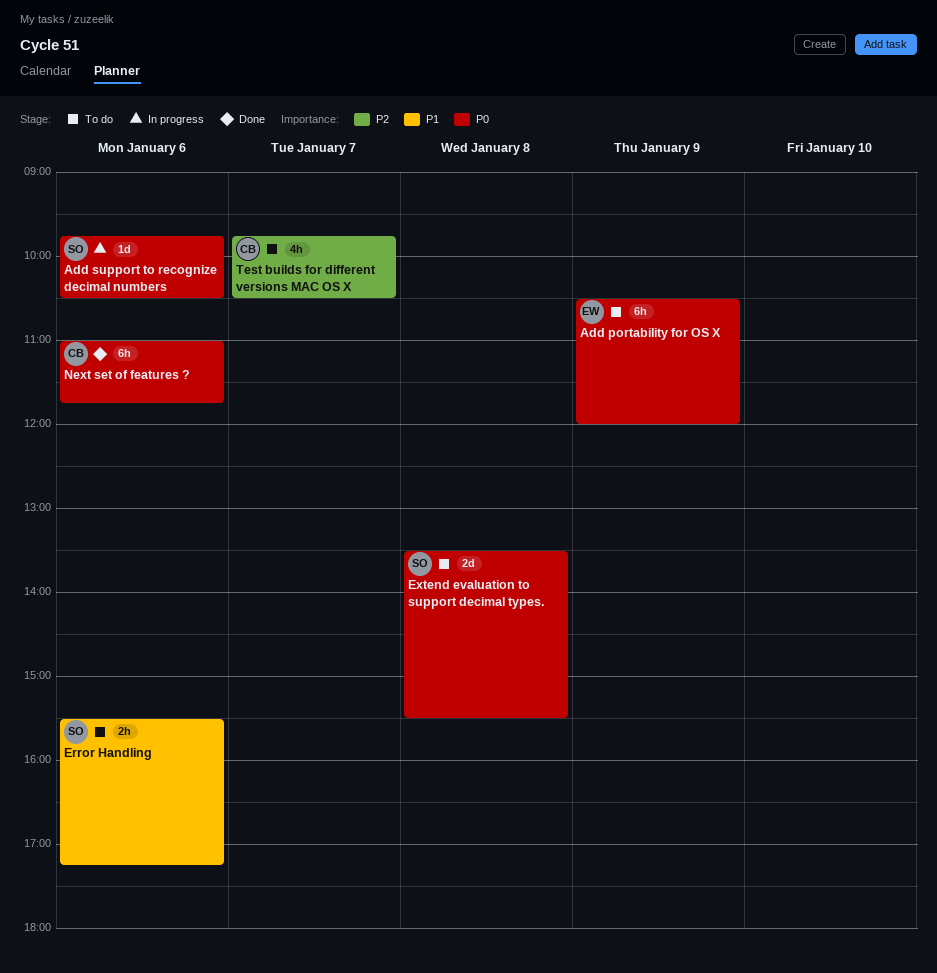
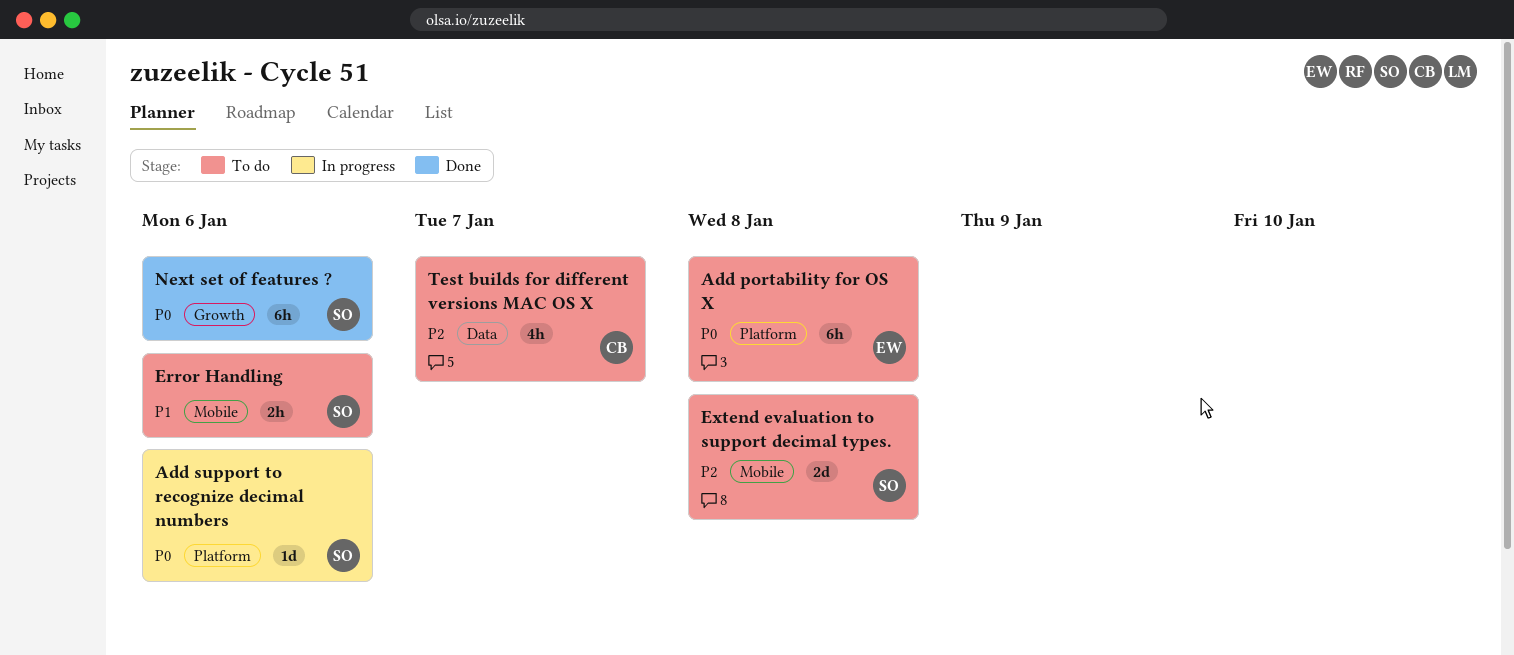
Add portability for OS X, day: Jan 9 -> Jan 8
Extend evaluation to support decimal types., priority: P0 -> P2
Next set of features ?, owner: CB -> SO

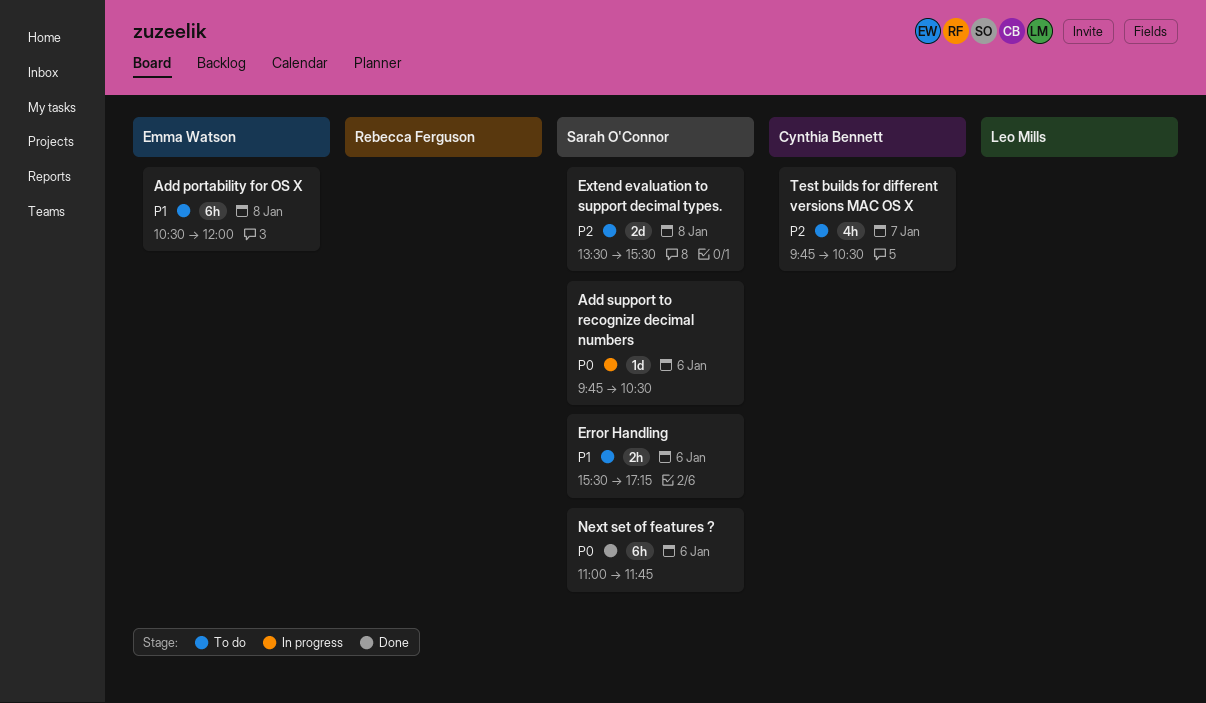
Add portability for OS X, priority: P0 -> P1

